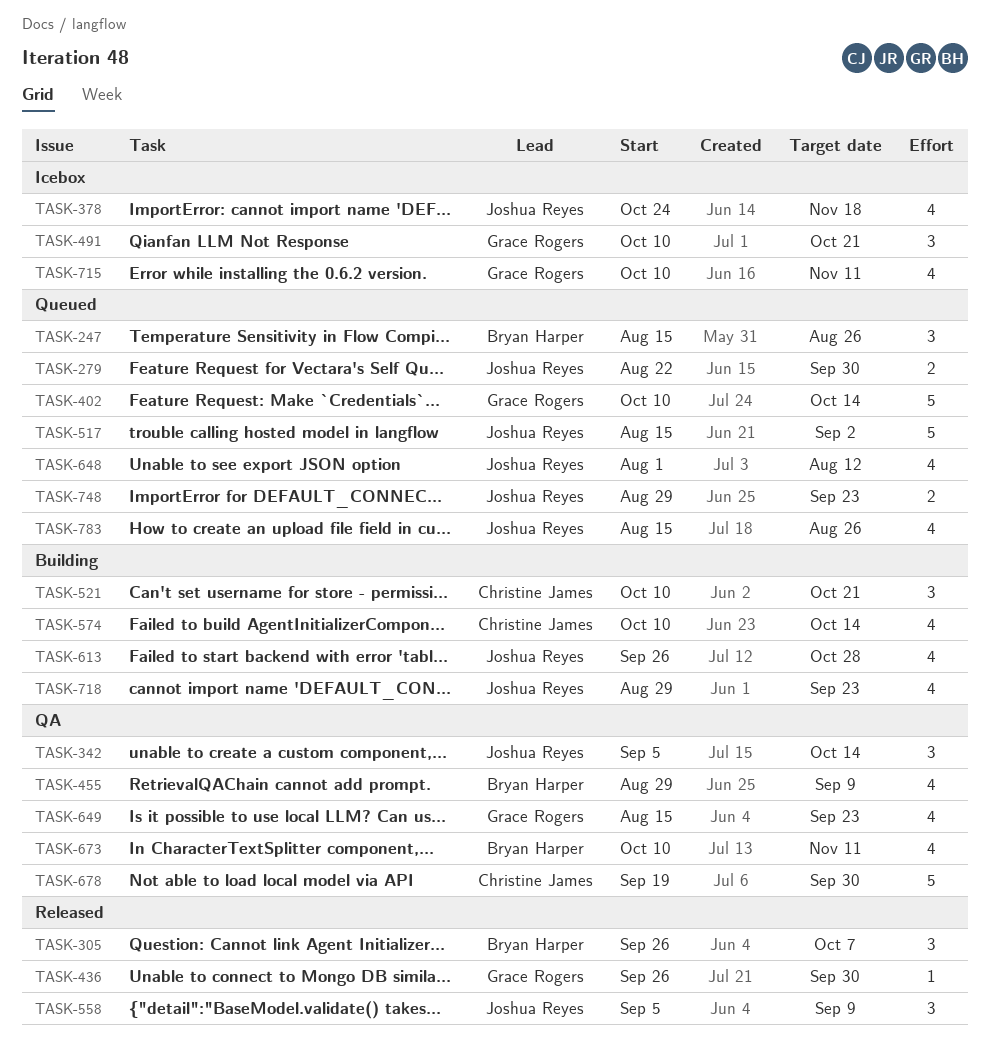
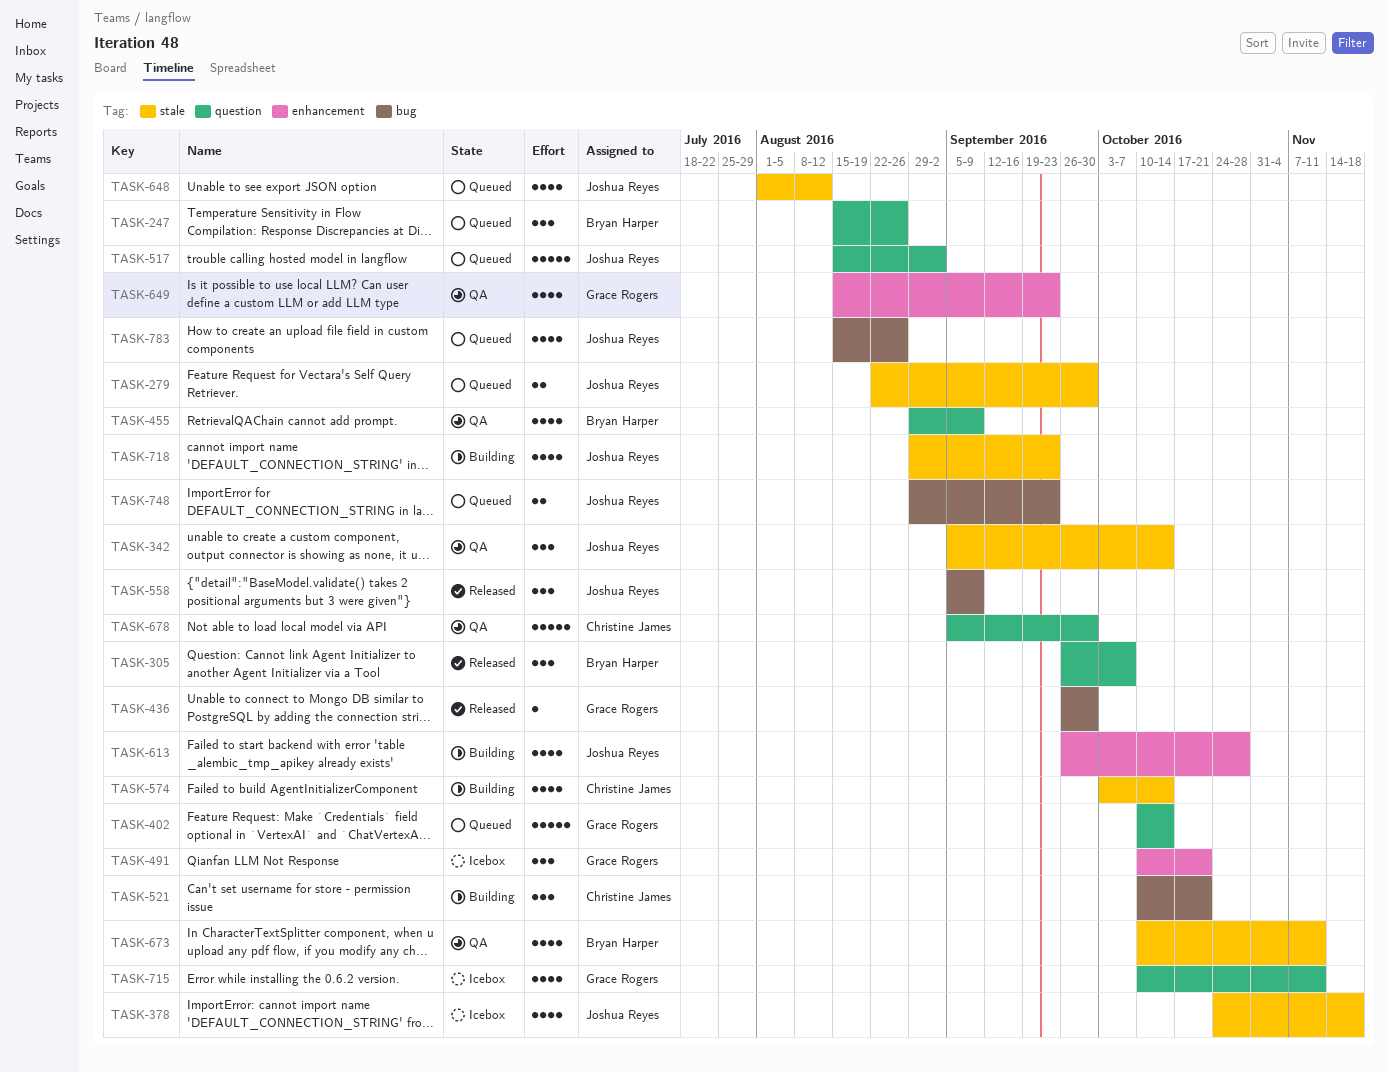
TASK-574, start: Oct 10 -> Oct 3
TASK-678, start: Sep 19 -> Sep 5

